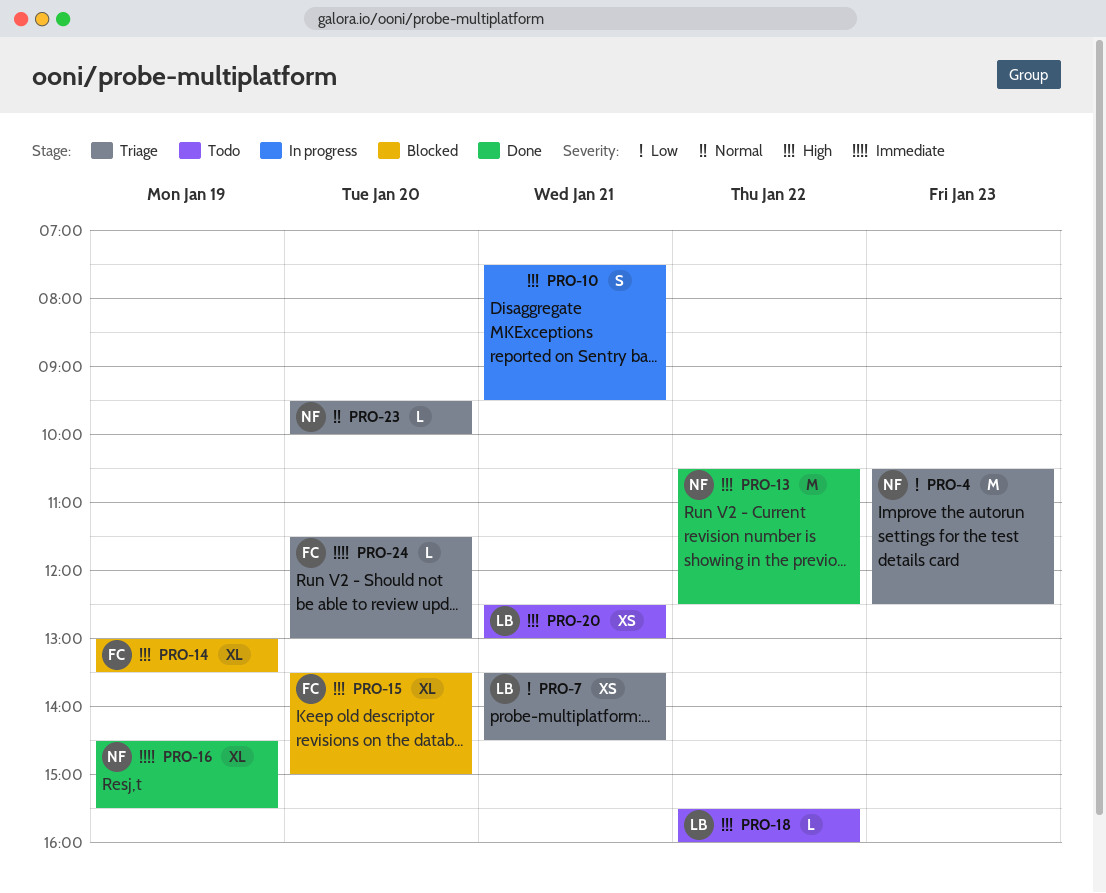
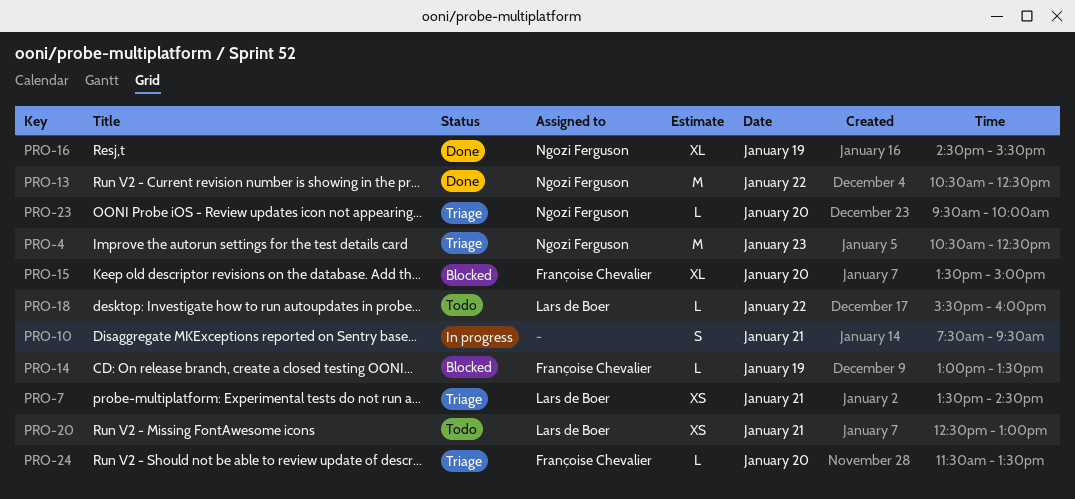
PRO-14, estimate: XL -> L
PRO-24, ends: 13:00 -> 13:30

